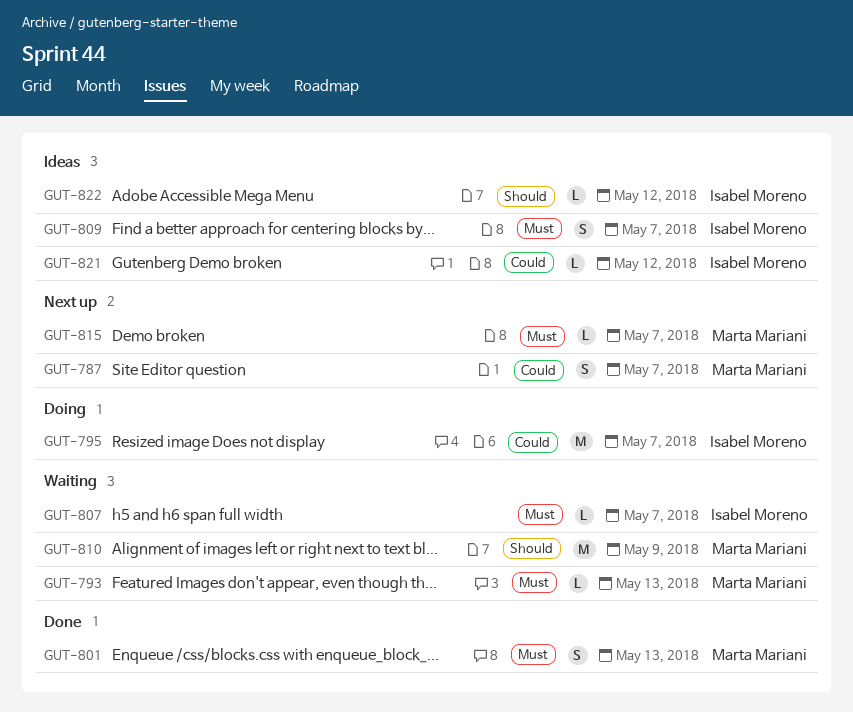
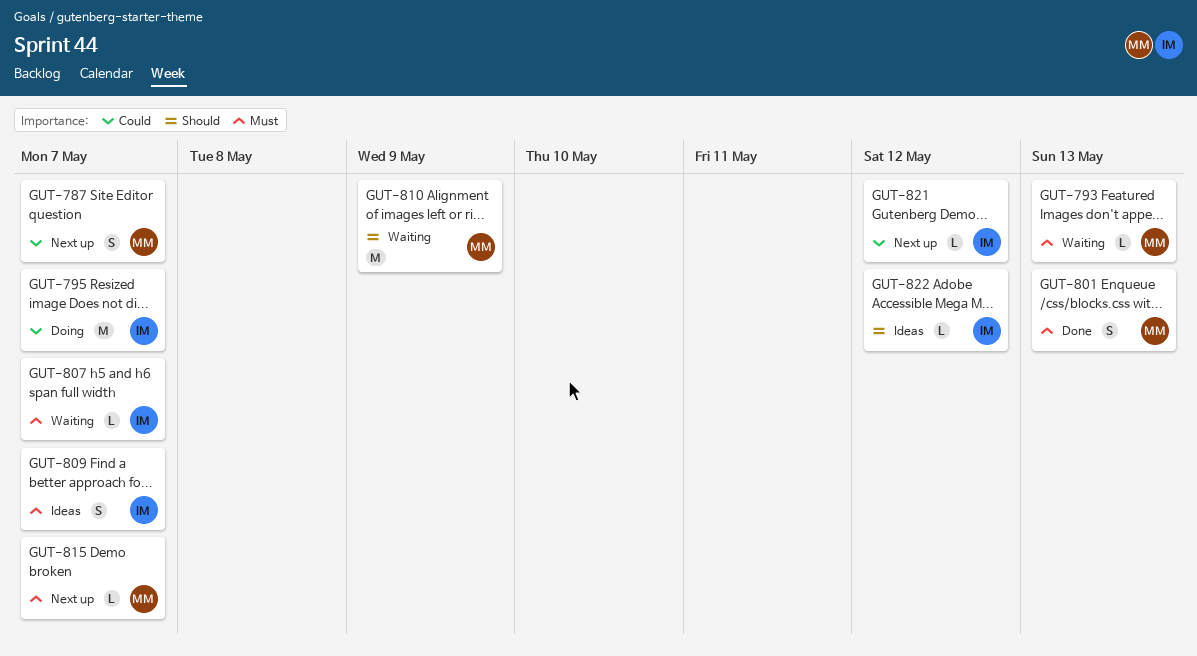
GUT-821, status: Ideas -> Next up

